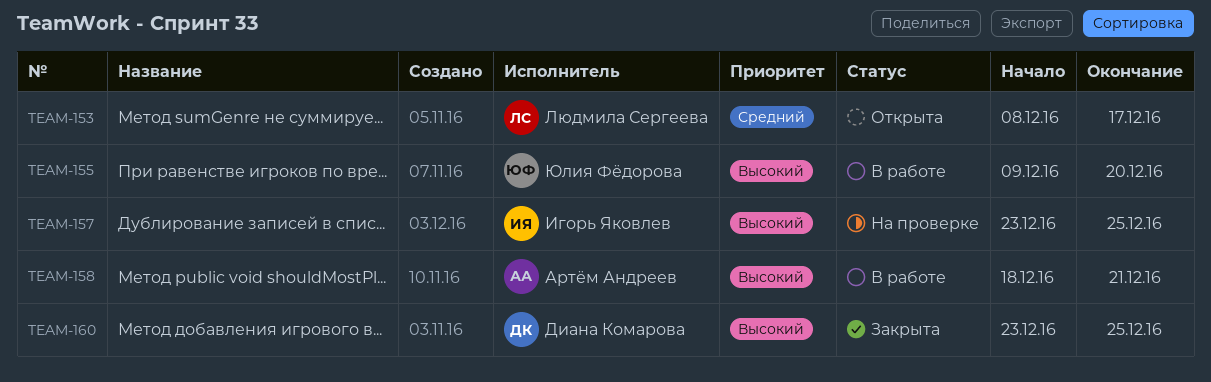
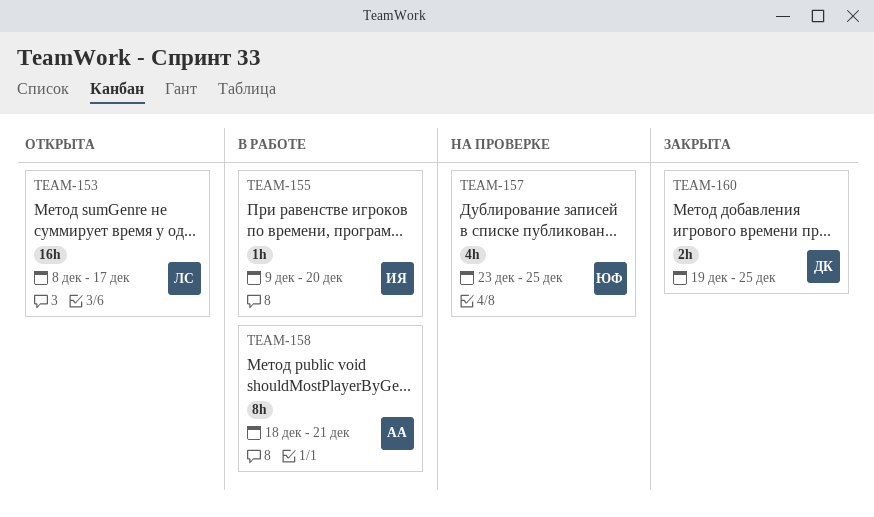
TEAM-155, owner: Юлия Фёдорова -> Игорь Яковлев
TEAM-157, owner: Игорь Яковлев -> Юлия Фёдорова
TEAM-160, start: Dec 23 -> Dec 19

